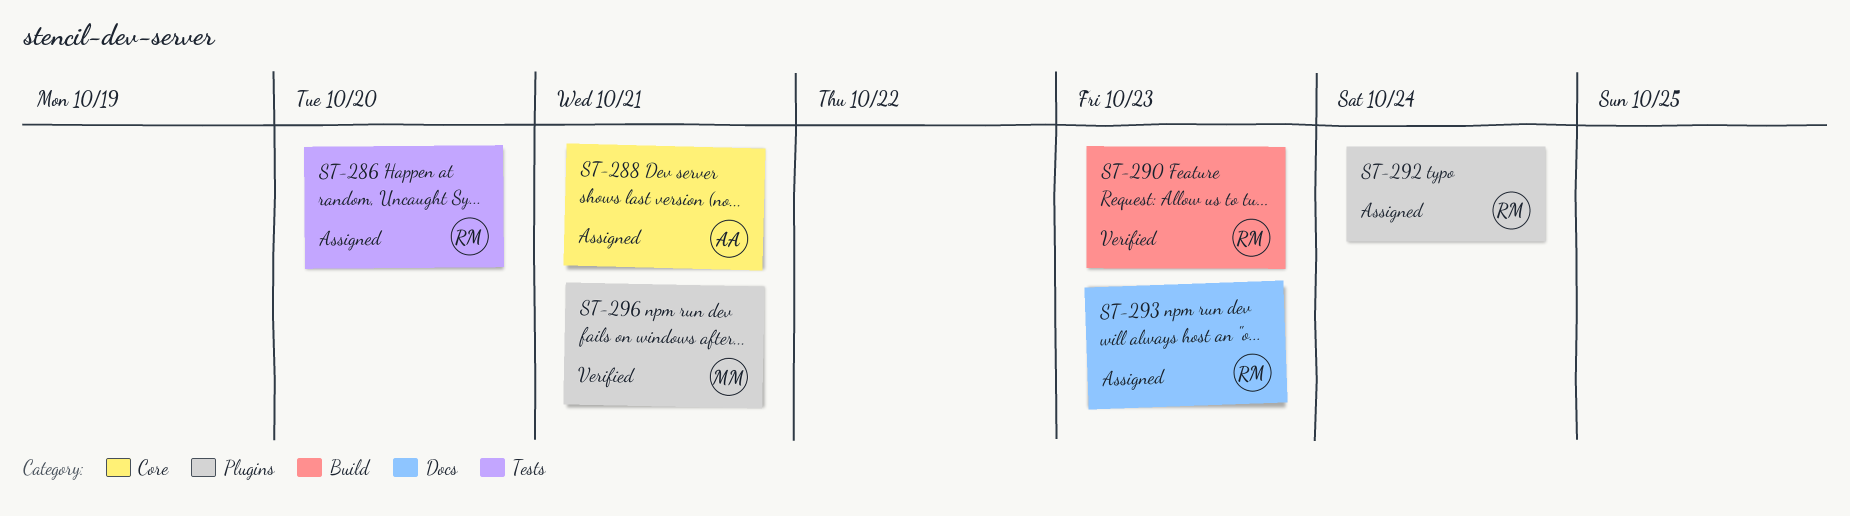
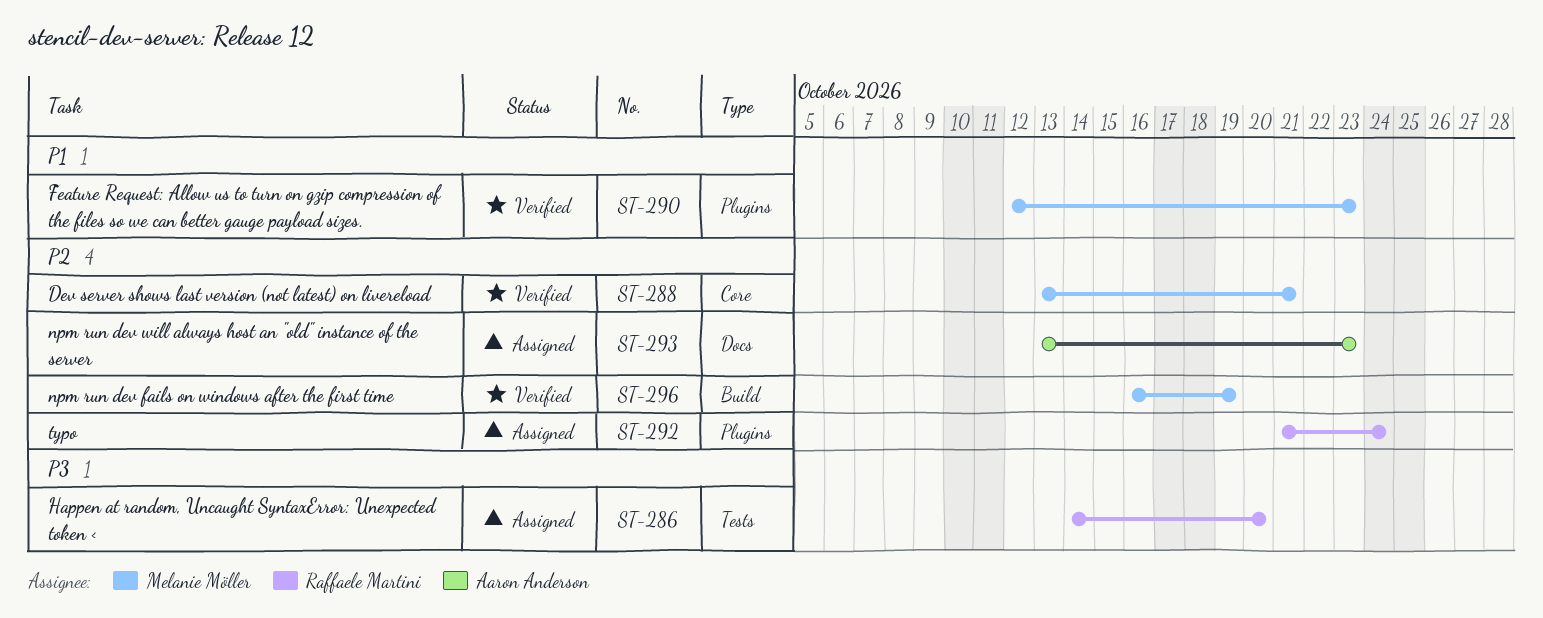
ST-288, status: Assigned -> Verified
ST-288, owner: Aaron Anderson -> Melanie Möller
ST-290, owner: Raffaele Martini -> Melanie Möller
ST-290, label: Build -> Plugins
ST-293, owner: Raffaele Martini -> Aaron Anderson
ST-296, label: Plugins -> Build
ST-296, due: Oct 21 -> Oct 19

